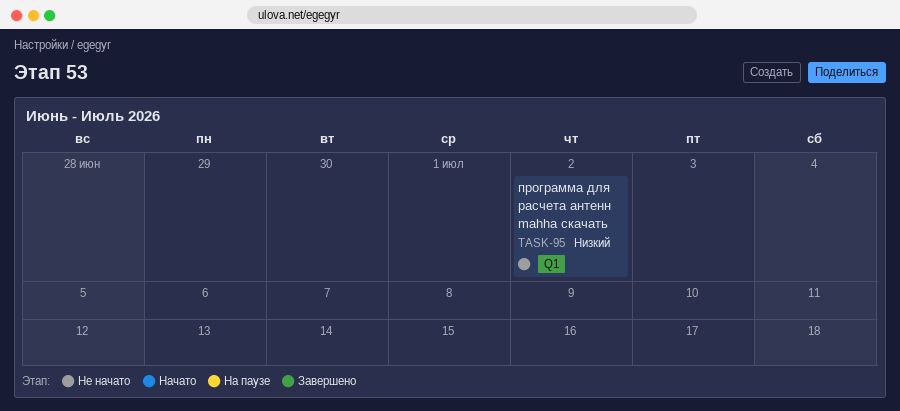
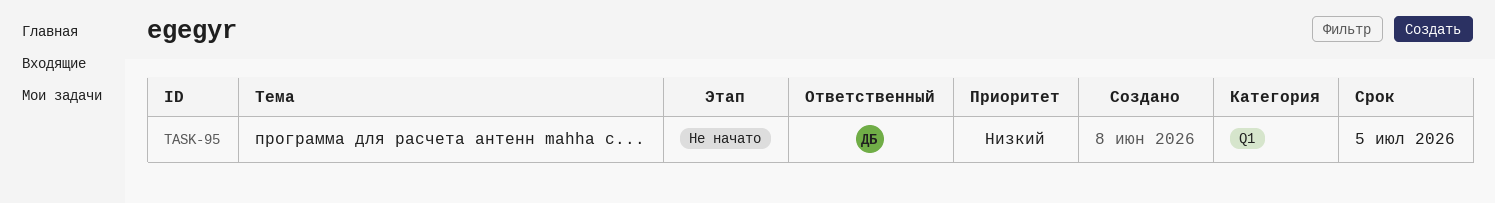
TASK-95, due: Jul 2 -> Jul 5

